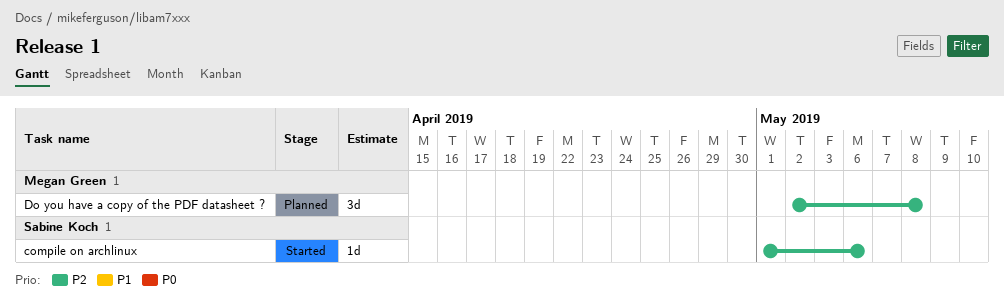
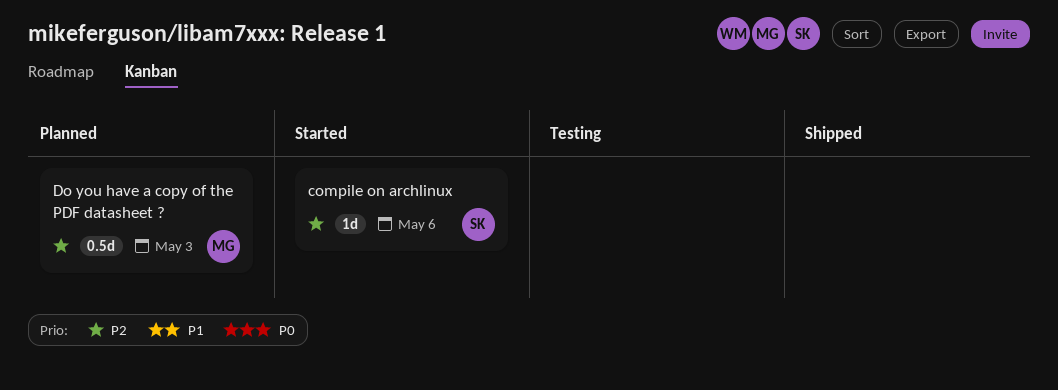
Do you have a copy of the PDF datasheet ?, estimate: 3d -> 0.5d
Do you have a copy of the PDF datasheet ?, due: May 8 -> May 3

